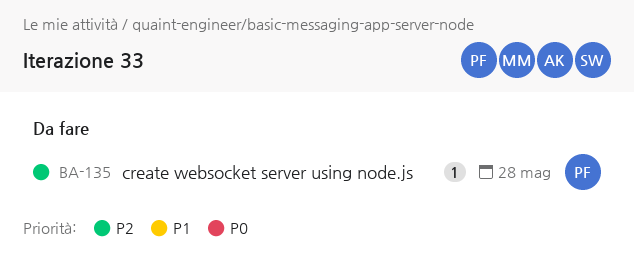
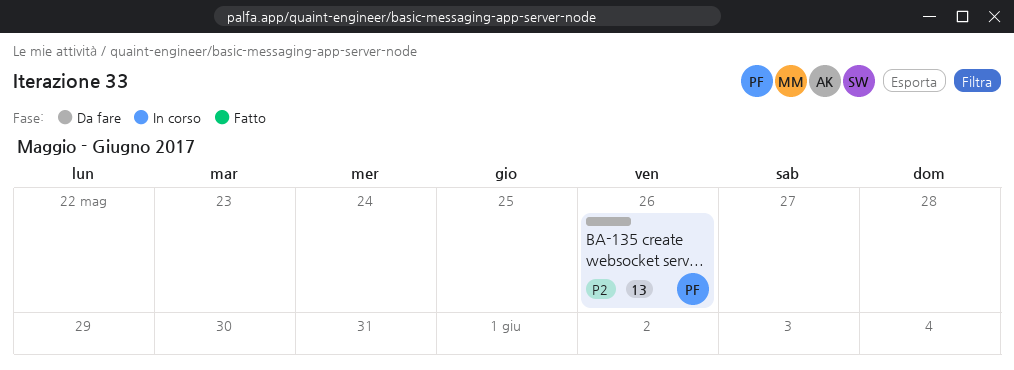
BA-135, estimate: 1 -> 13
BA-135, due: May 28 -> May 26

